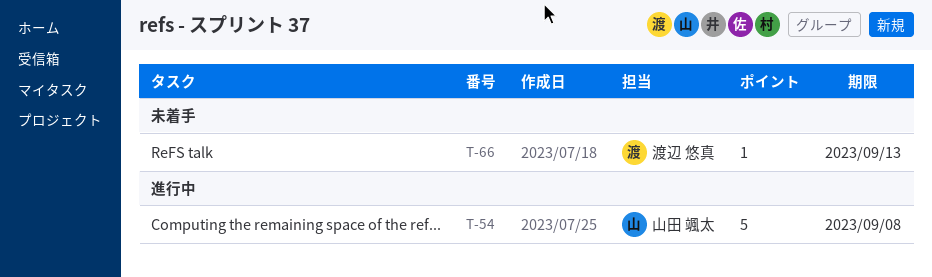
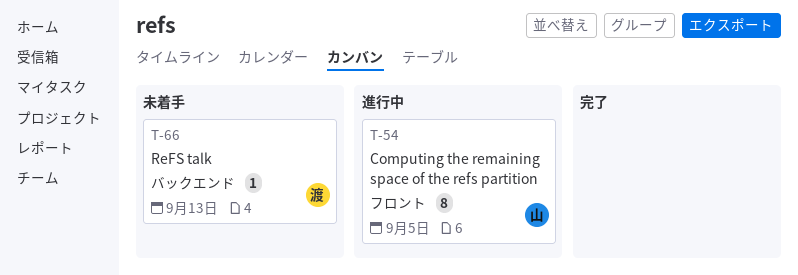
T-54, estimate: 5 -> 8
T-54, due: Sep 8 -> Sep 5

